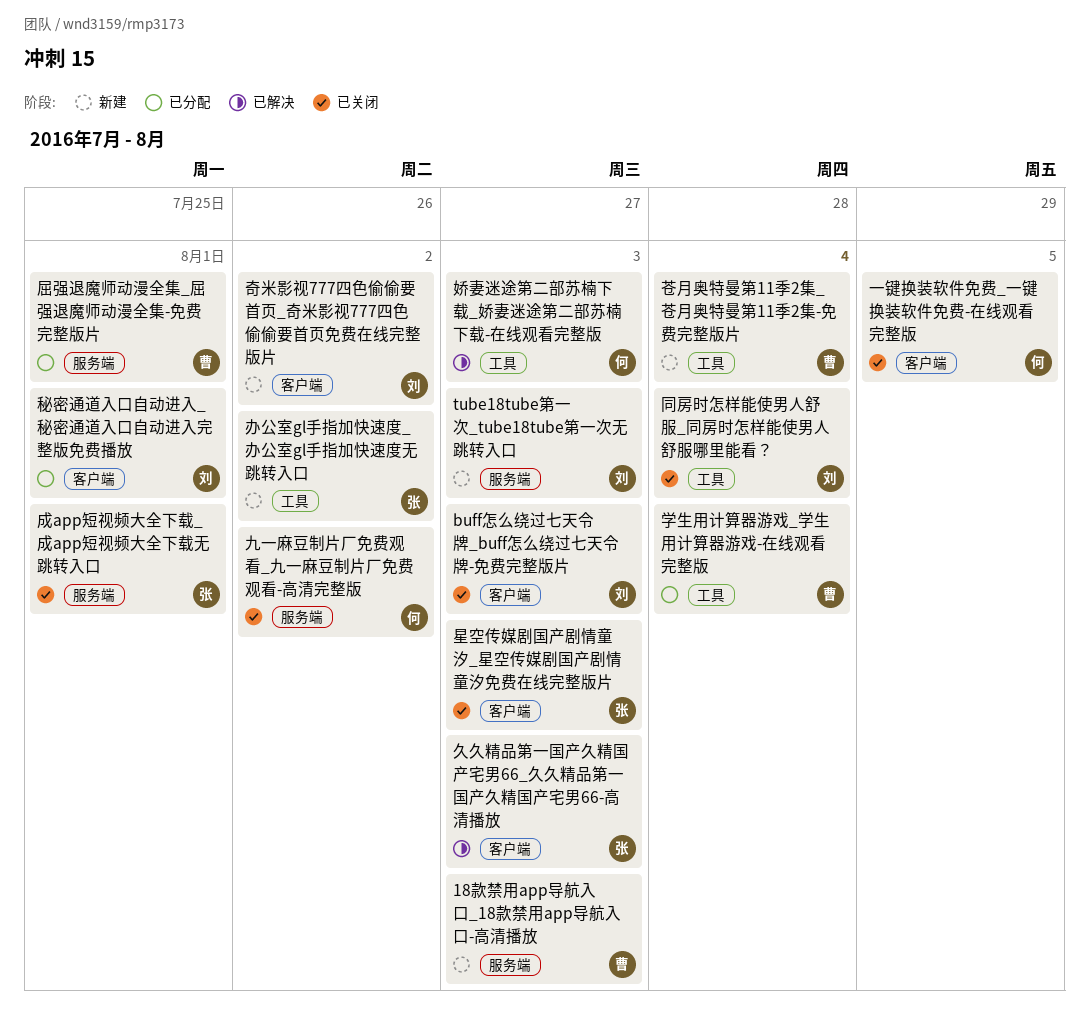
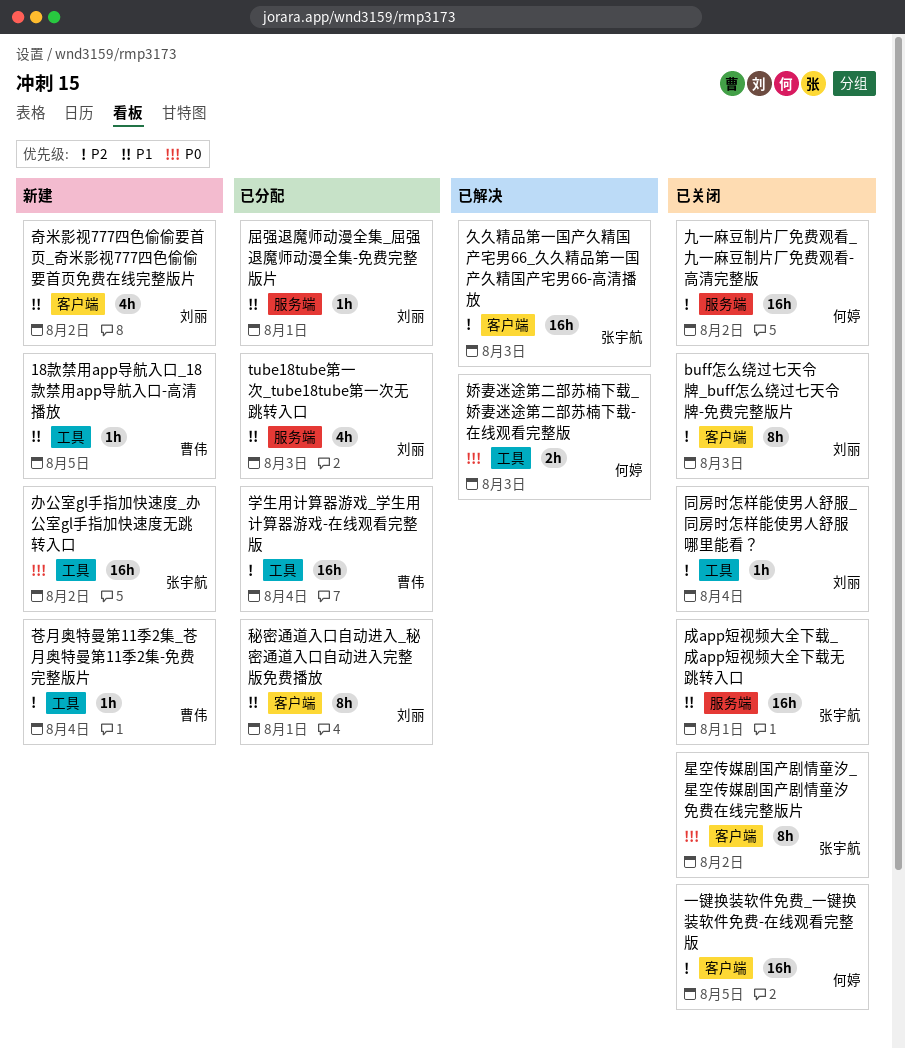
18款禁用app导航入口_18款禁用app导航入口-高清播放, label: 服务端 -> 工具
18款禁用app导航入口_18款禁用app导航入口-高清播放, due: Aug 3 -> Aug 5
tube18tube第一次_tube18tube第一次无跳转入口, status: 新建 -> 已分配
屈强退魔师动漫全集_屈强退魔师动漫全集-免费完整版片, owner: 曹伟 -> 刘丽
星空传媒剧国产剧情童汐_星空传媒剧国产剧情童汐免费在线完整版片, due: Aug 3 -> Aug 2

